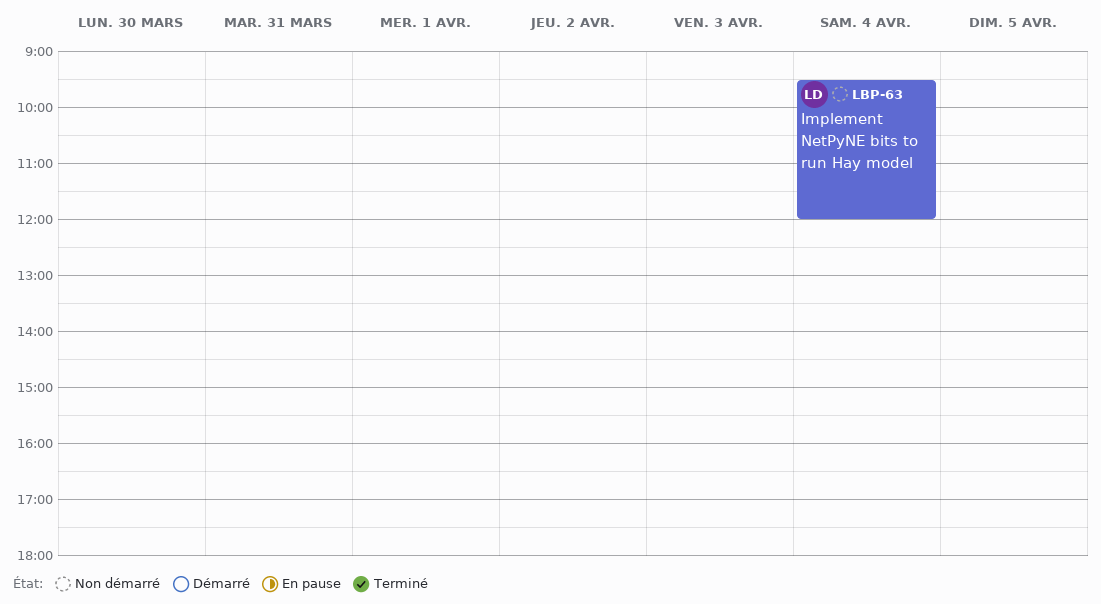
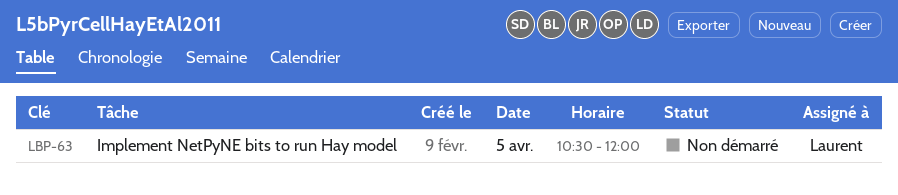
LBP-63, day: Apr 4 -> Apr 5
LBP-63, begins: 09:30 -> 10:30

